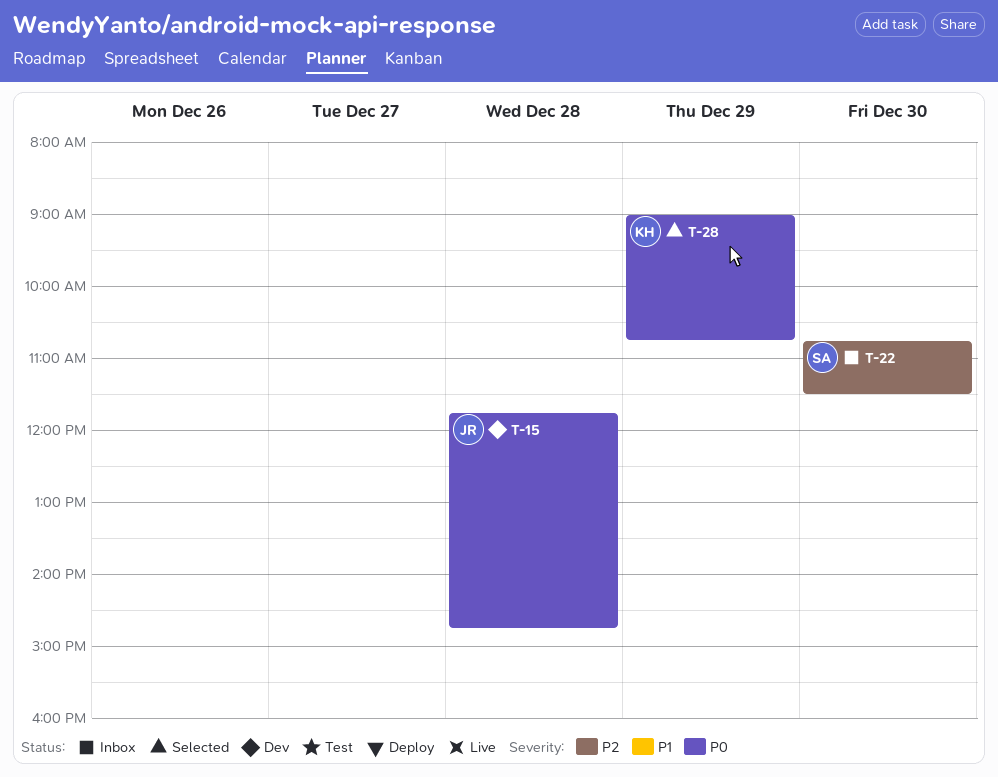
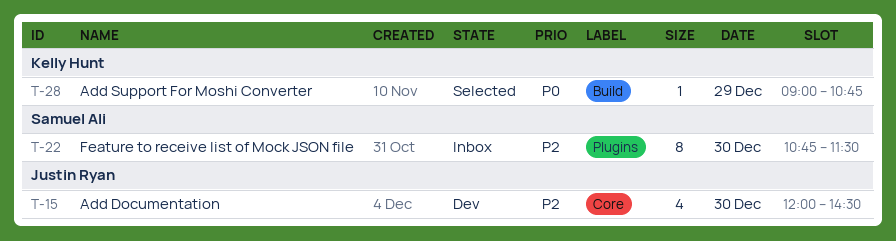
T-15, priority: P0 -> P2
T-15, day: Dec 28 -> Dec 30
T-15, begins: 11:45 -> 12:00
T-15, ends: 14:45 -> 14:30

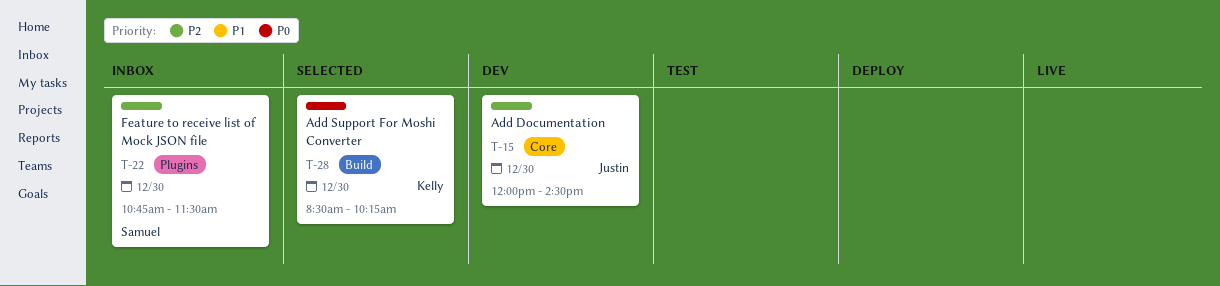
T-28, day: Dec 29 -> Dec 30
T-28, begins: 09:00 -> 08:30
T-28, ends: 10:45 -> 10:15

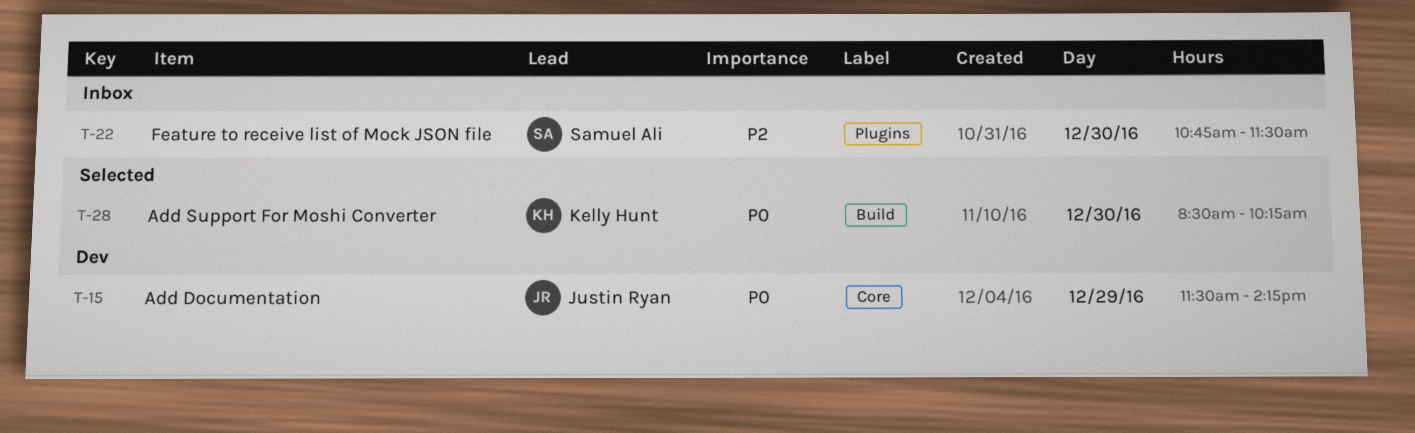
T-15, priority: P2 -> P0
T-15, day: Dec 30 -> Dec 29
T-15, begins: 12:00 -> 11:30
T-15, ends: 14:30 -> 14:15

